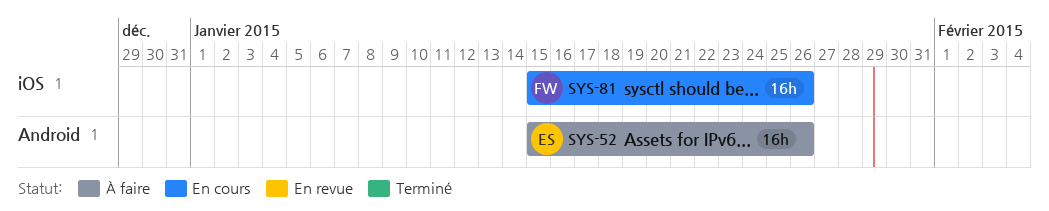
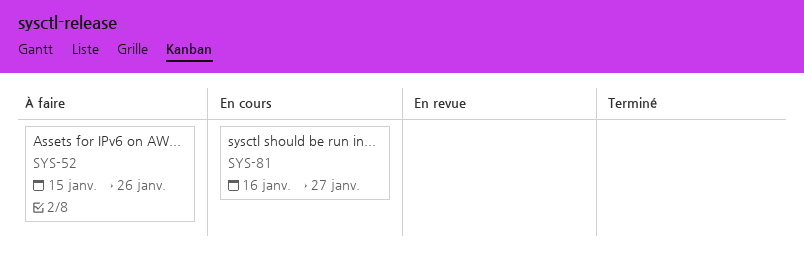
SYS-81, start: Jan 15 -> Jan 16
SYS-81, due: Jan 26 -> Jan 27

